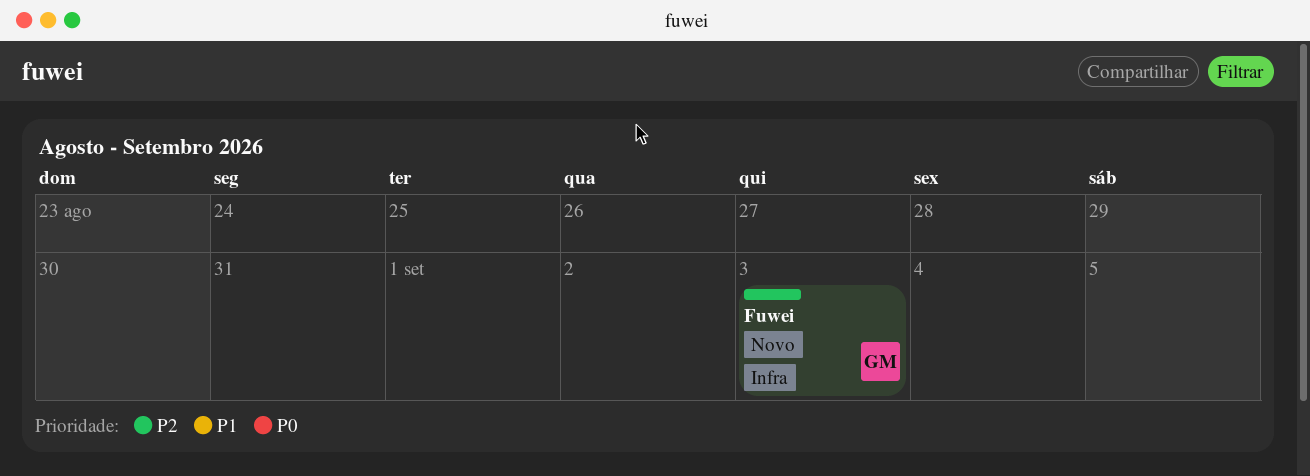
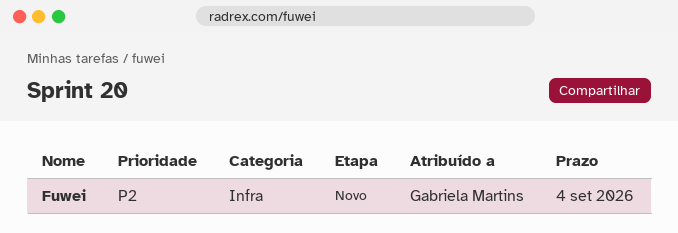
Fuwei, due: Sep 3 -> Sep 4

